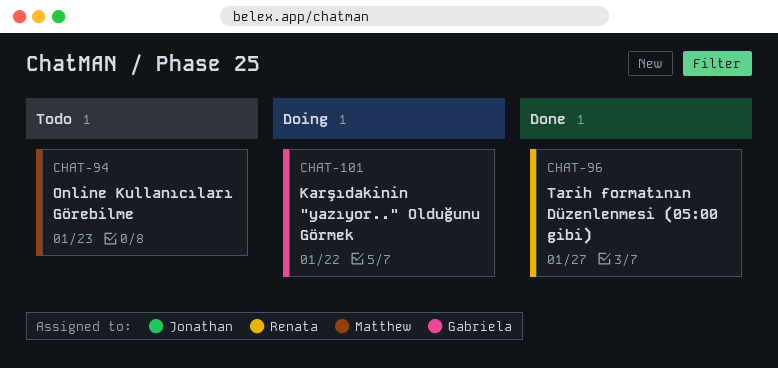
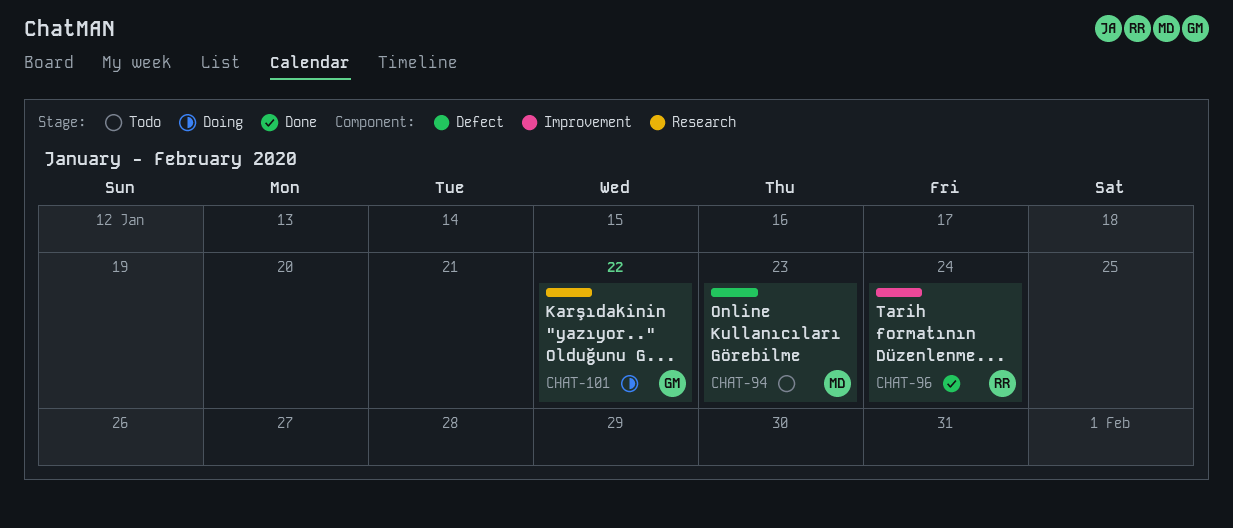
CHAT-96, due: Jan 27 -> Jan 24

